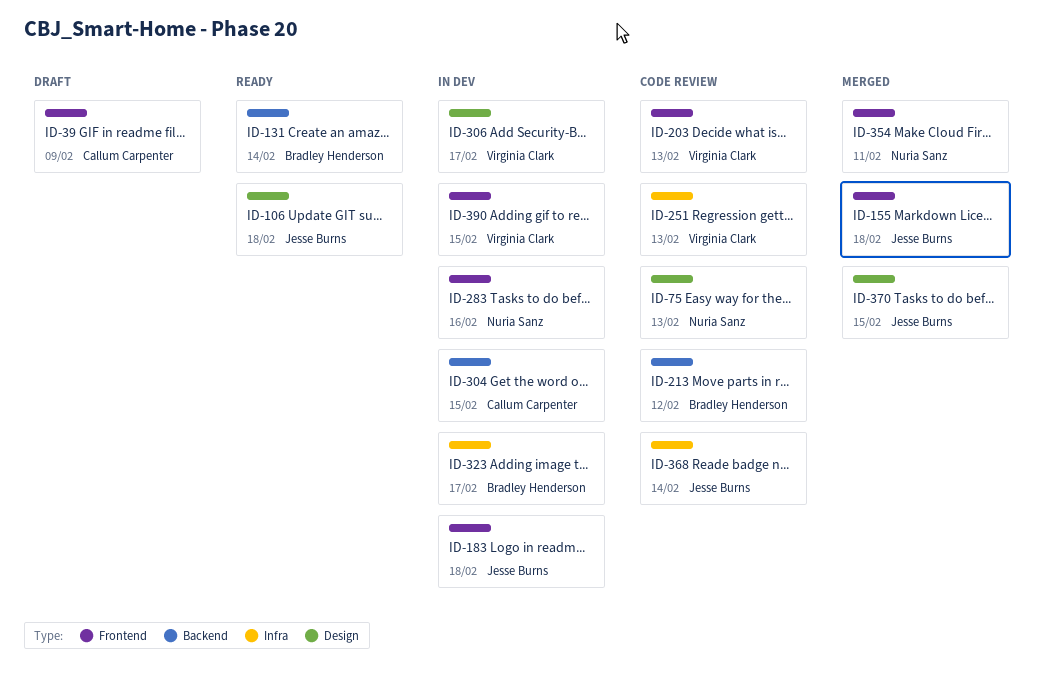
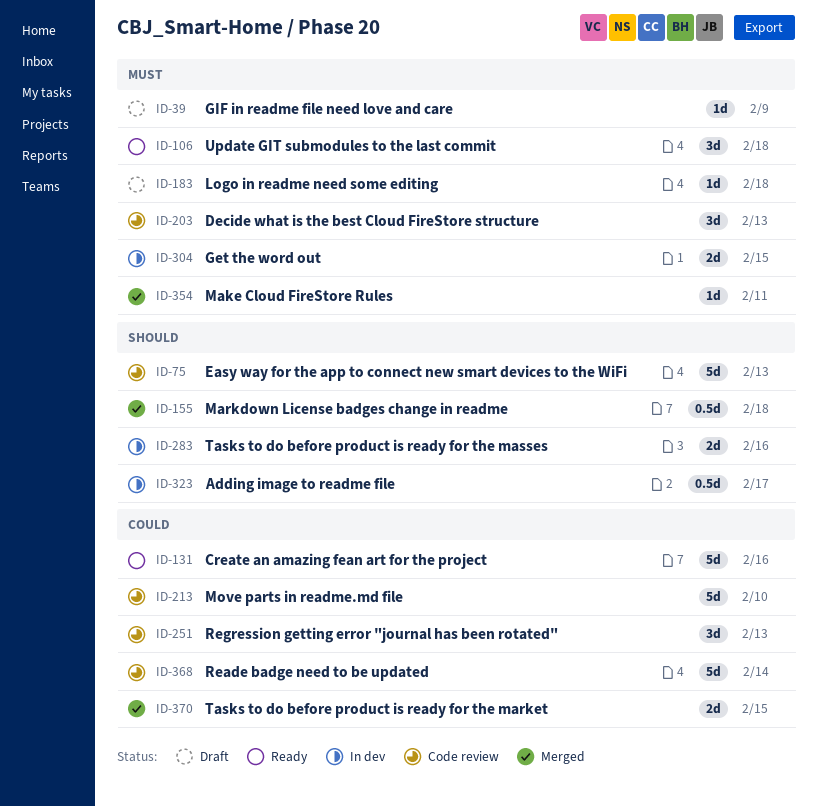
ID-131, due: Feb 14 -> Feb 16
ID-183, status: In dev -> Draft
ID-213, due: Feb 12 -> Feb 10
ID-306: present -> none
ID-390: present -> none

